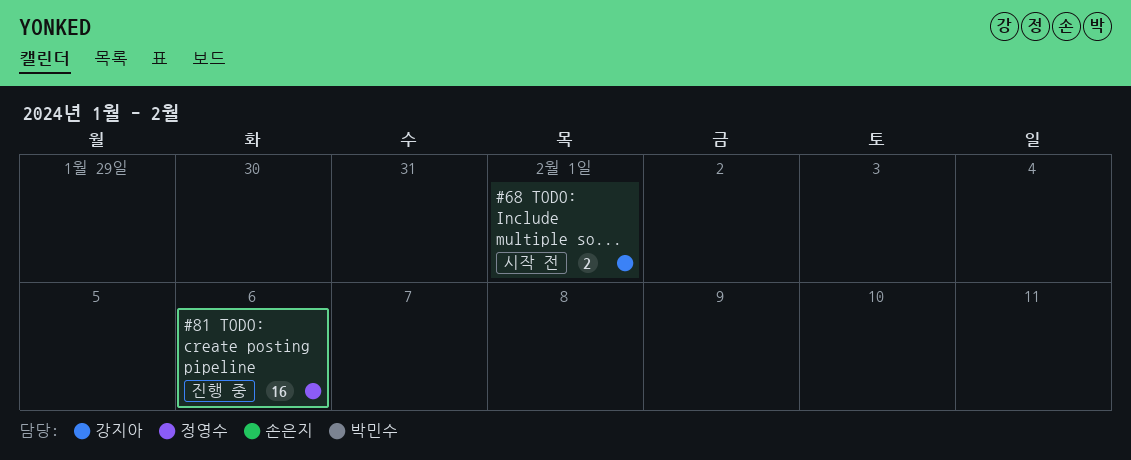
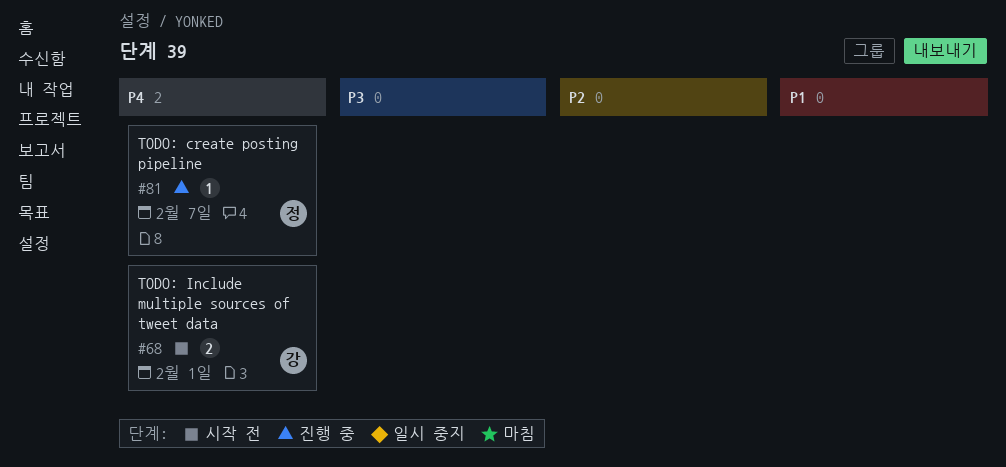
#81, estimate: 16 -> 1
#81, due: Feb 6 -> Feb 7

